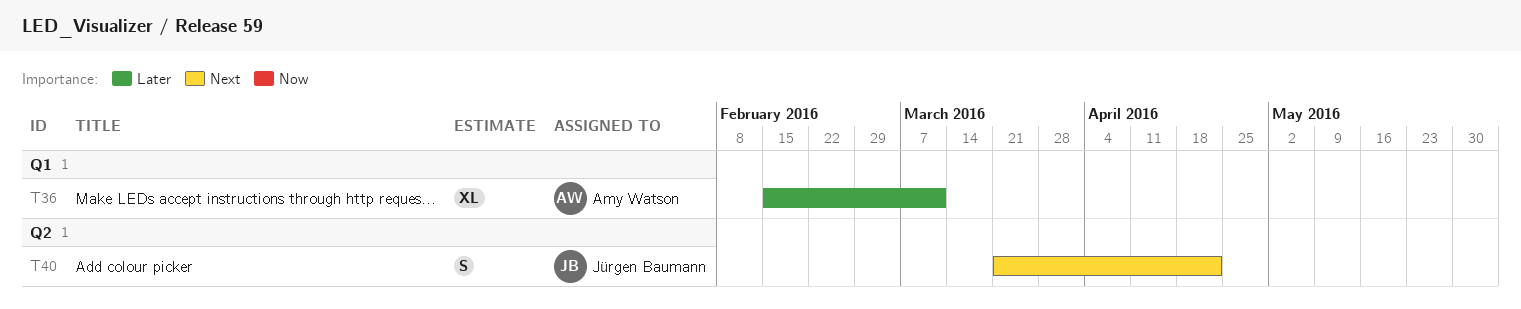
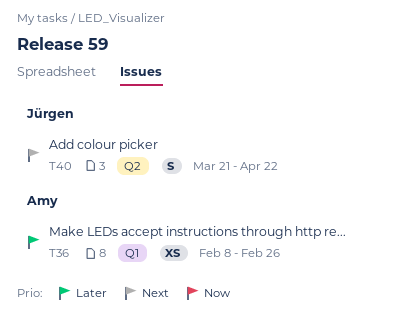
T36, estimate: XL -> XS
T36, start: Feb 15 -> Feb 8
T36, due: Mar 11 -> Feb 26

